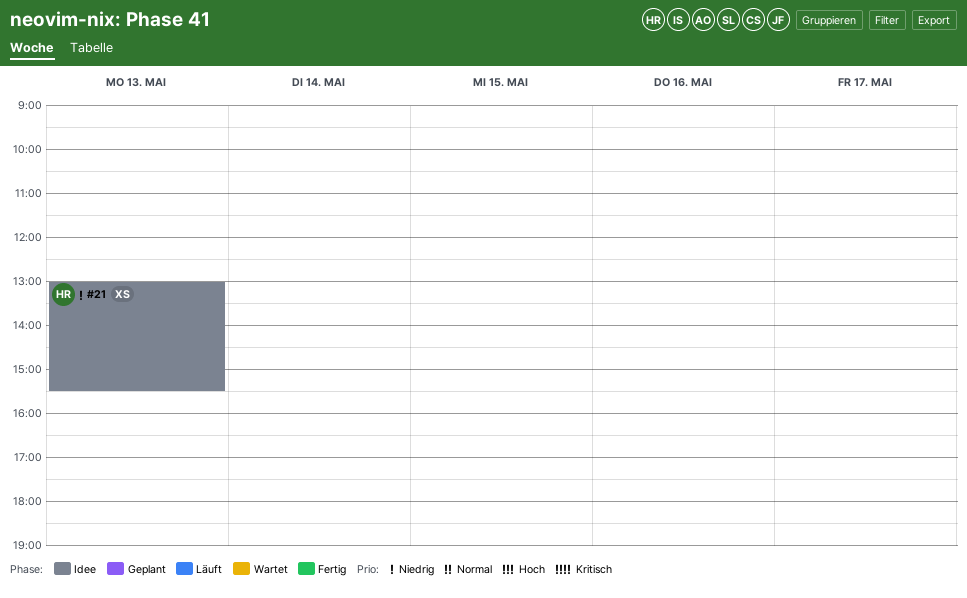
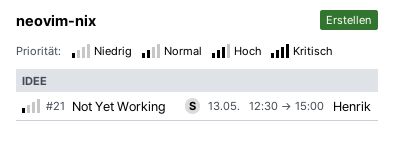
#21, estimate: XS -> S
#21, begins: 13:00 -> 12:30
#21, ends: 15:30 -> 15:00

